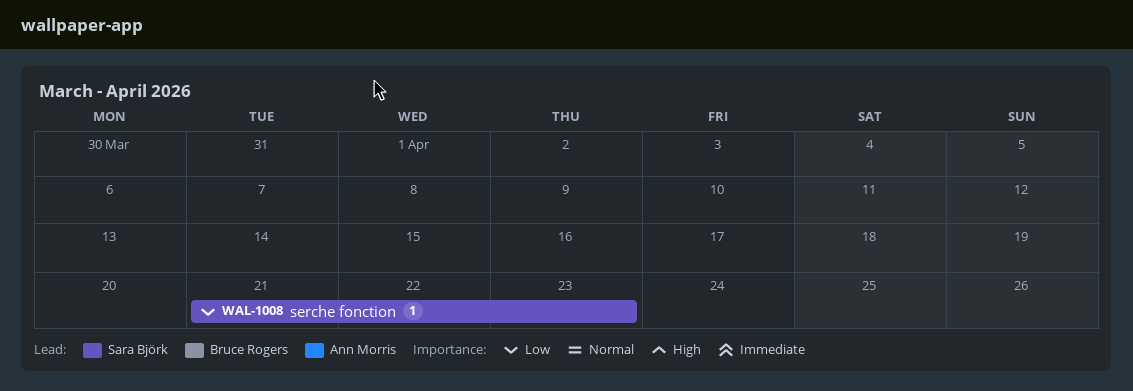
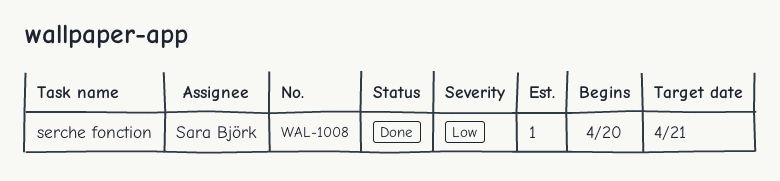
WAL-1008, start: Apr 21 -> Apr 20
WAL-1008, due: Apr 23 -> Apr 21

